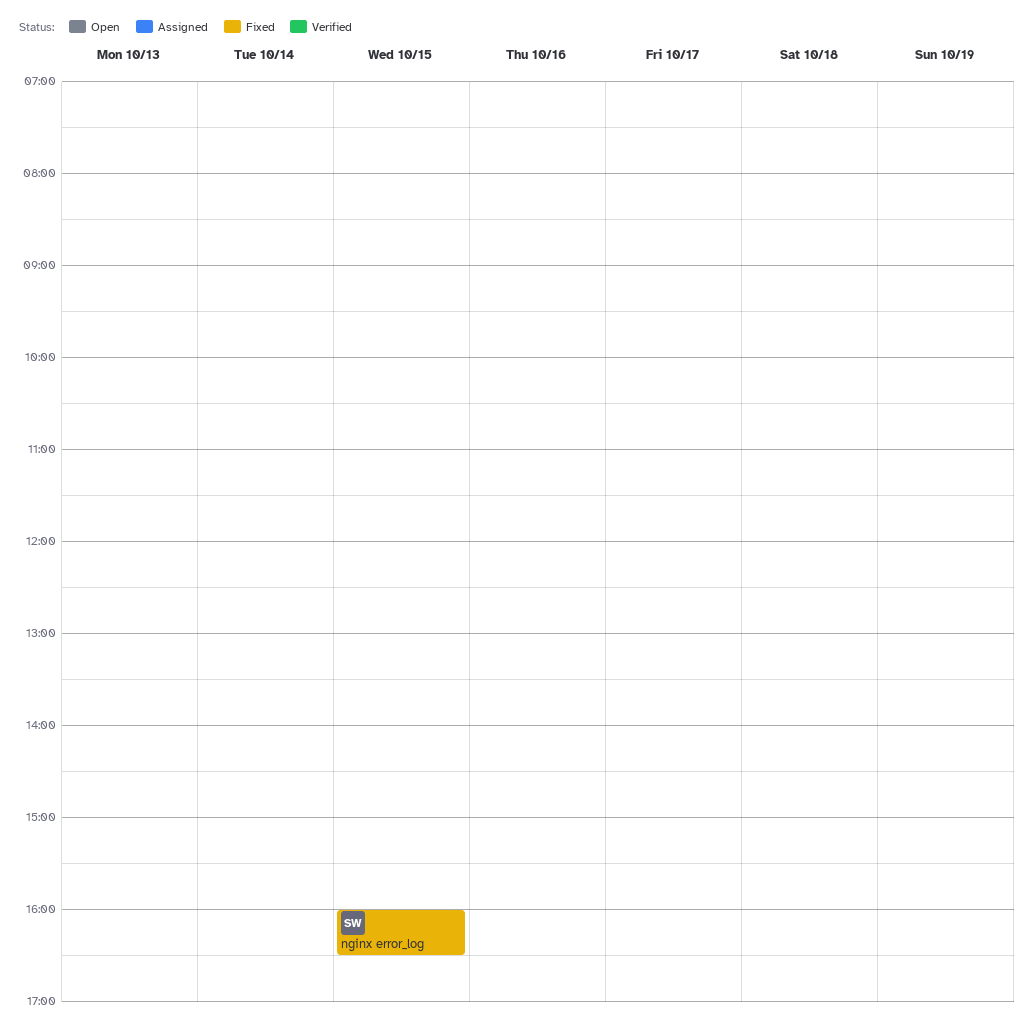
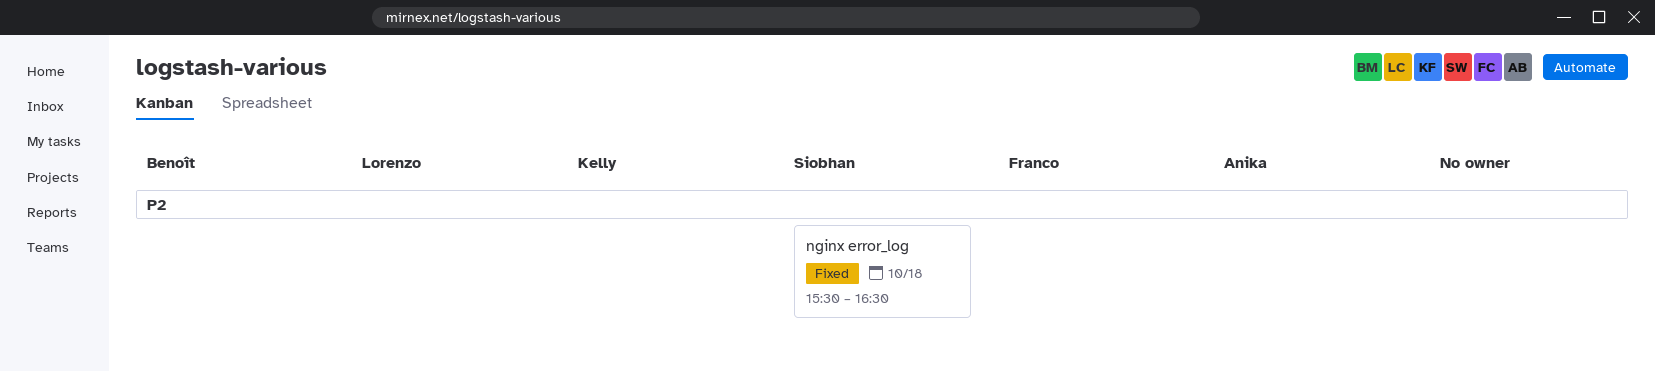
nginx error_log, day: Oct 15 -> Oct 18
nginx error_log, begins: 16:00 -> 15:30

